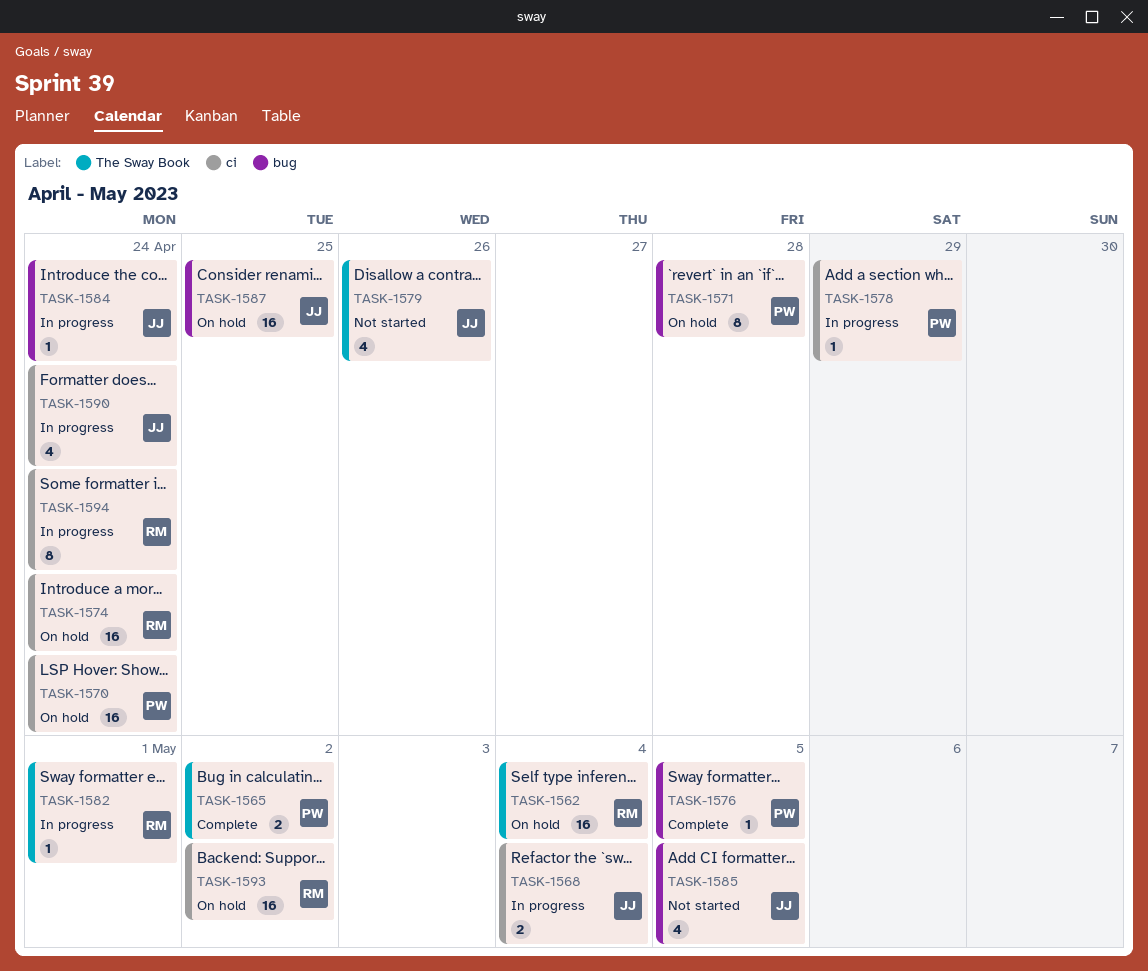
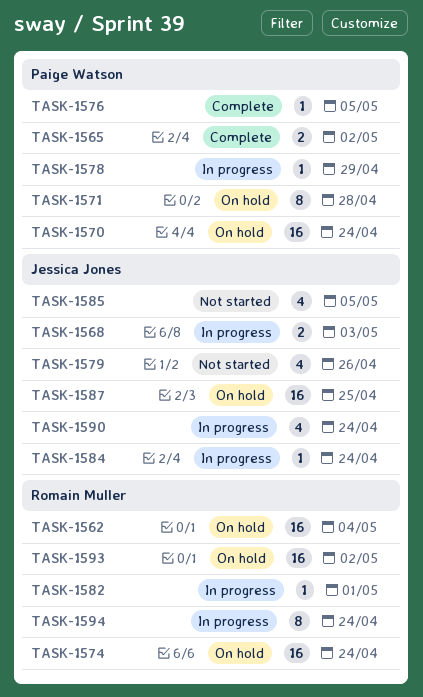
TASK-1568, due: May 4 -> May 3

